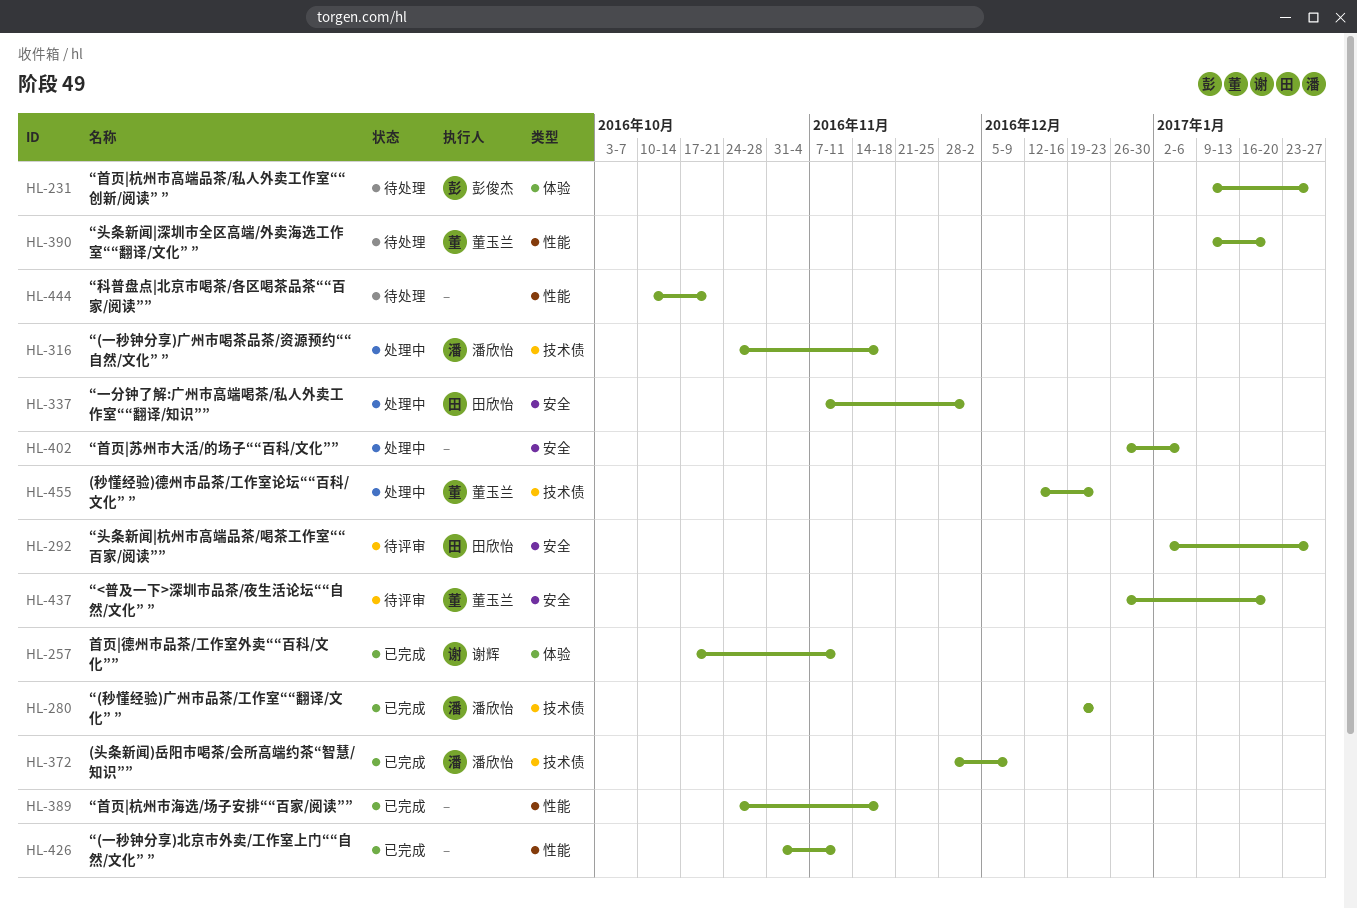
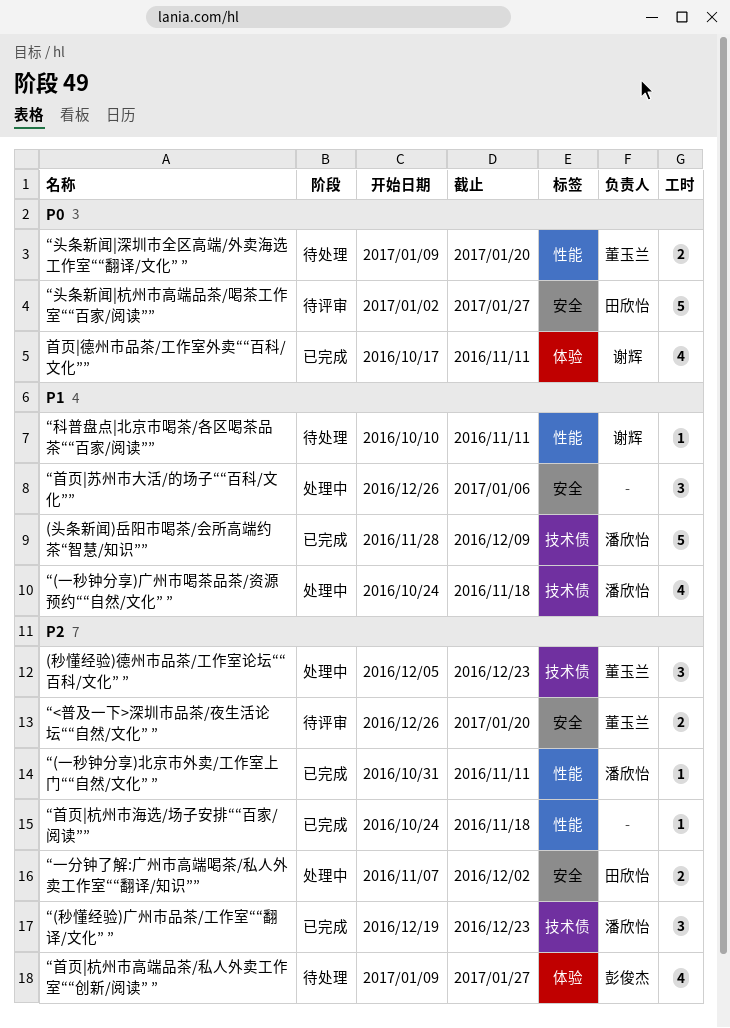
(秒懂经验)德州市品茶/工作室论坛““百科/文化” ”, start: Dec 12 -> Dec 5
“(一秒钟分享)北京市外卖/工作室上门““自然/文化” ”, owner: none -> 潘欣怡
“科普盘点|北京市喝茶/各区喝茶品茶““百家/阅读””, owner: none -> 谢辉
“科普盘点|北京市喝茶/各区喝茶品茶““百家/阅读””, due: Oct 21 -> Nov 11

